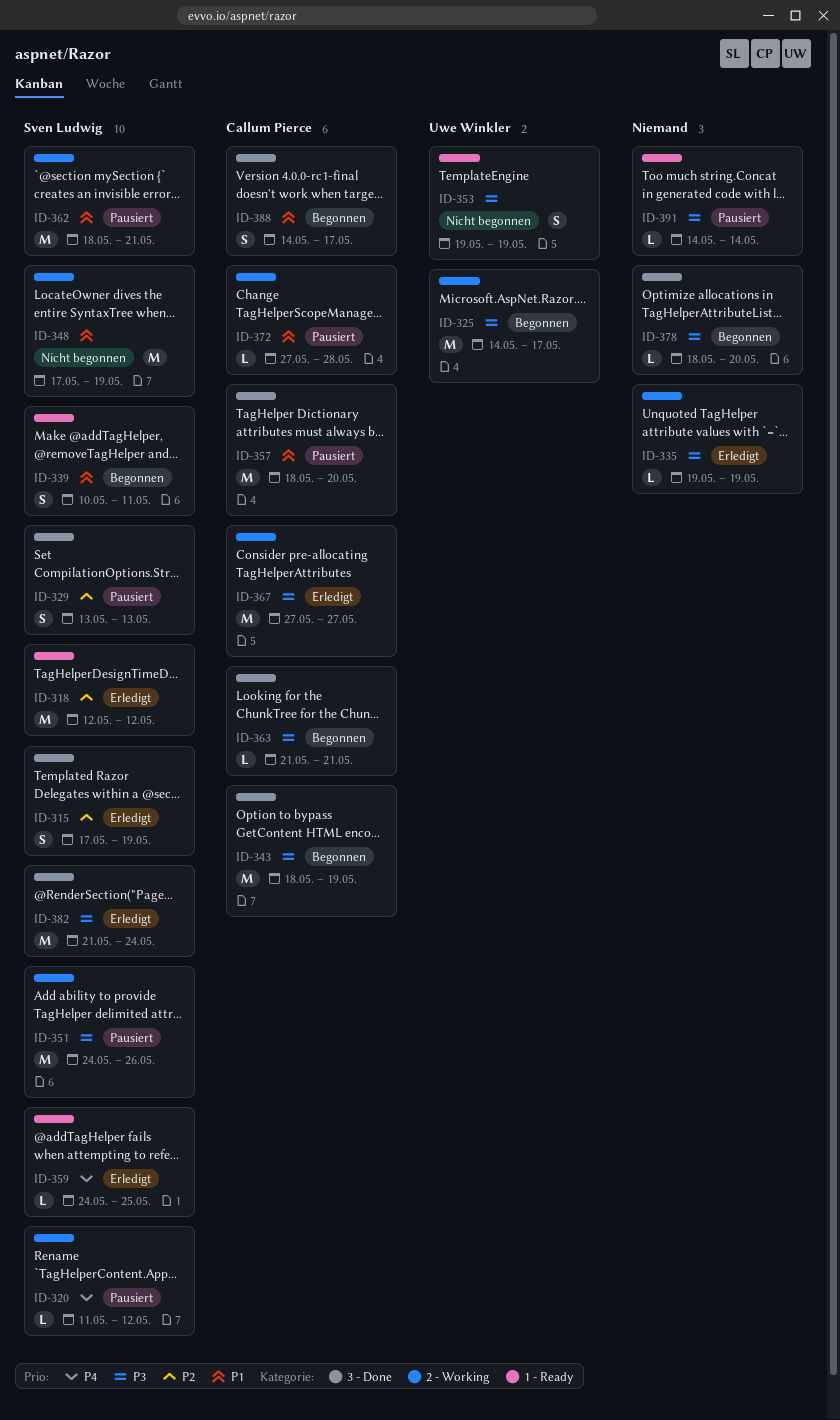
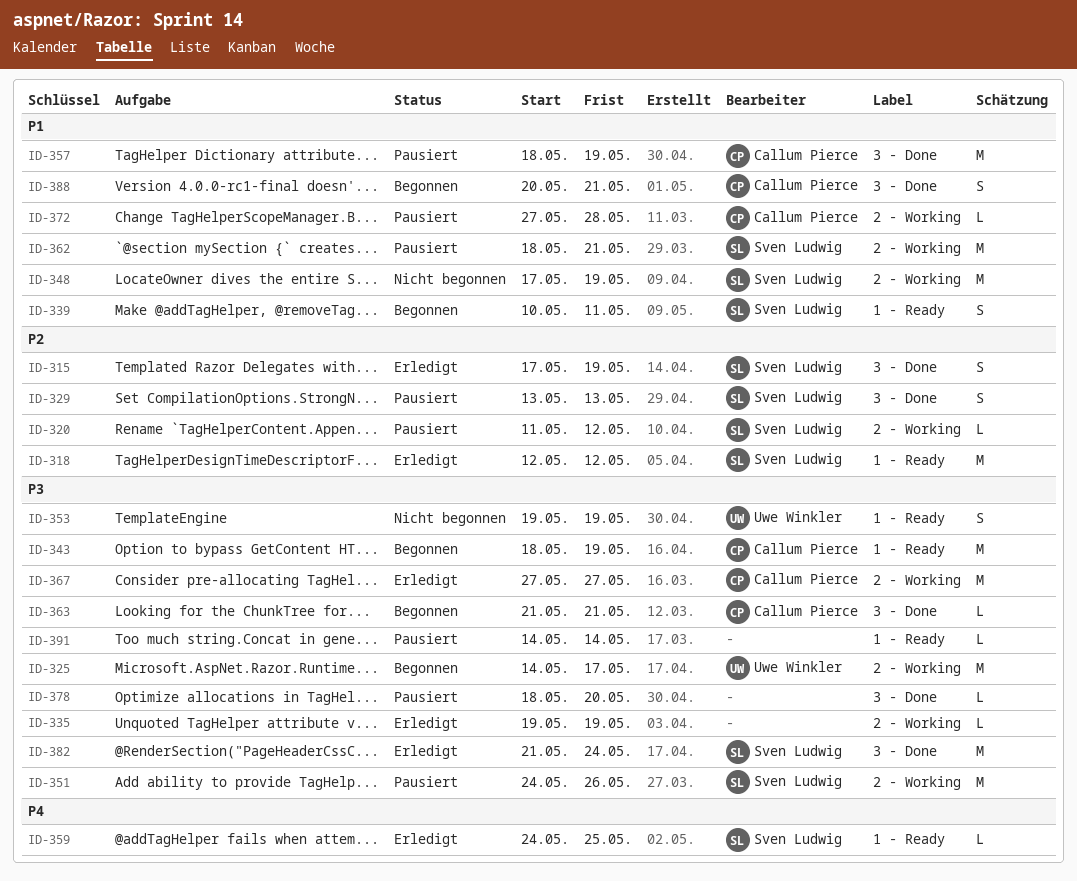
ID-320, priority: P4 -> P2
ID-343, label: 3 - Done -> 1 - Ready
ID-357, due: May 20 -> May 19
ID-378, status: Begonnen -> Pausiert
ID-388, start: May 14 -> May 20
ID-388, due: May 17 -> May 21

